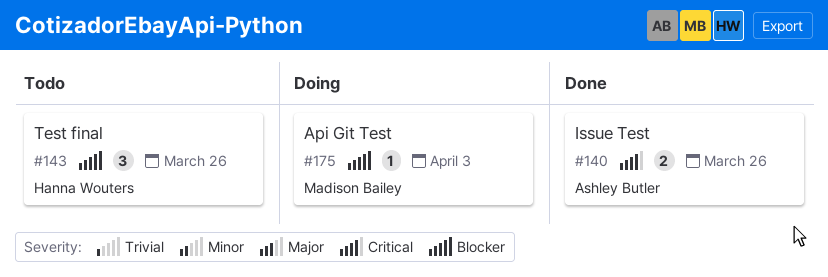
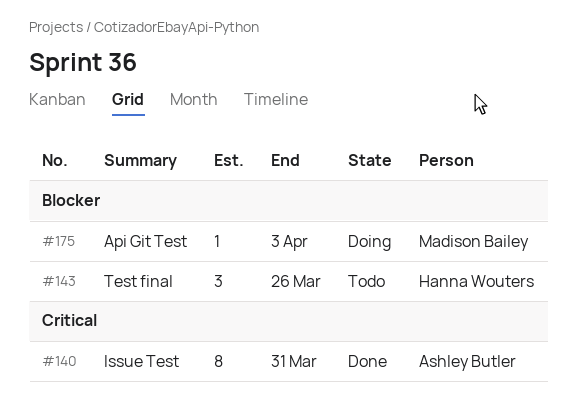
#140, estimate: 2 -> 8
#140, due: Mar 26 -> Mar 31

